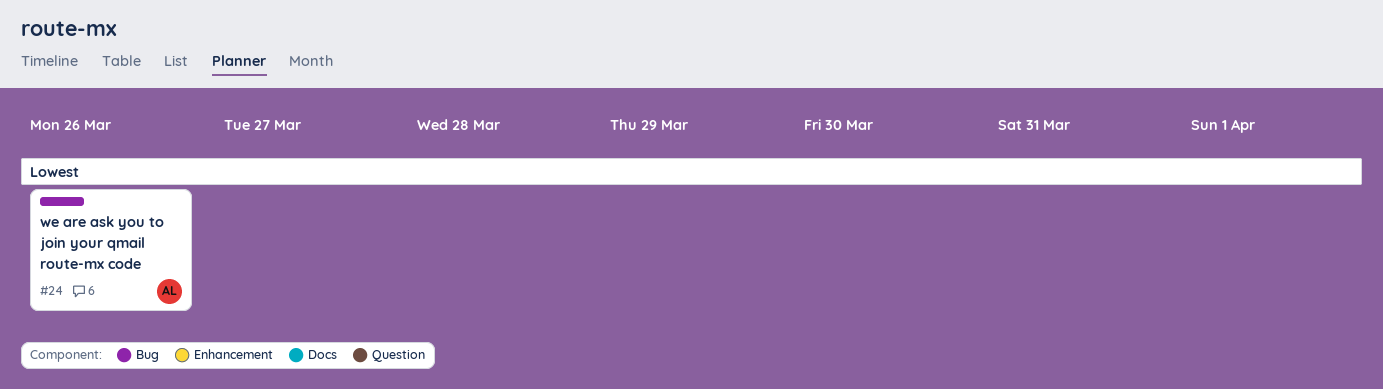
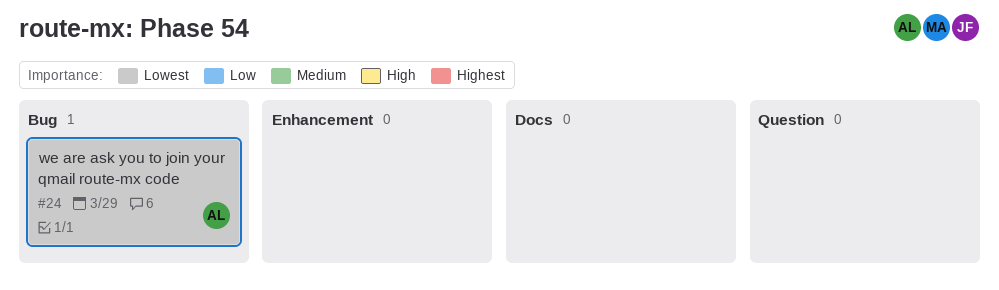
#24, due: Mar 26 -> Mar 29

